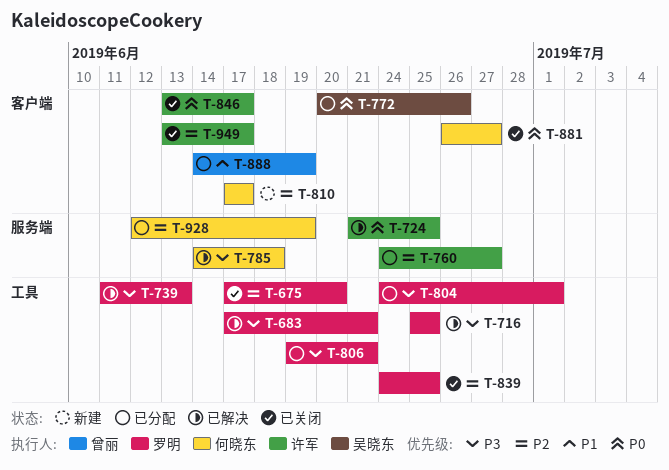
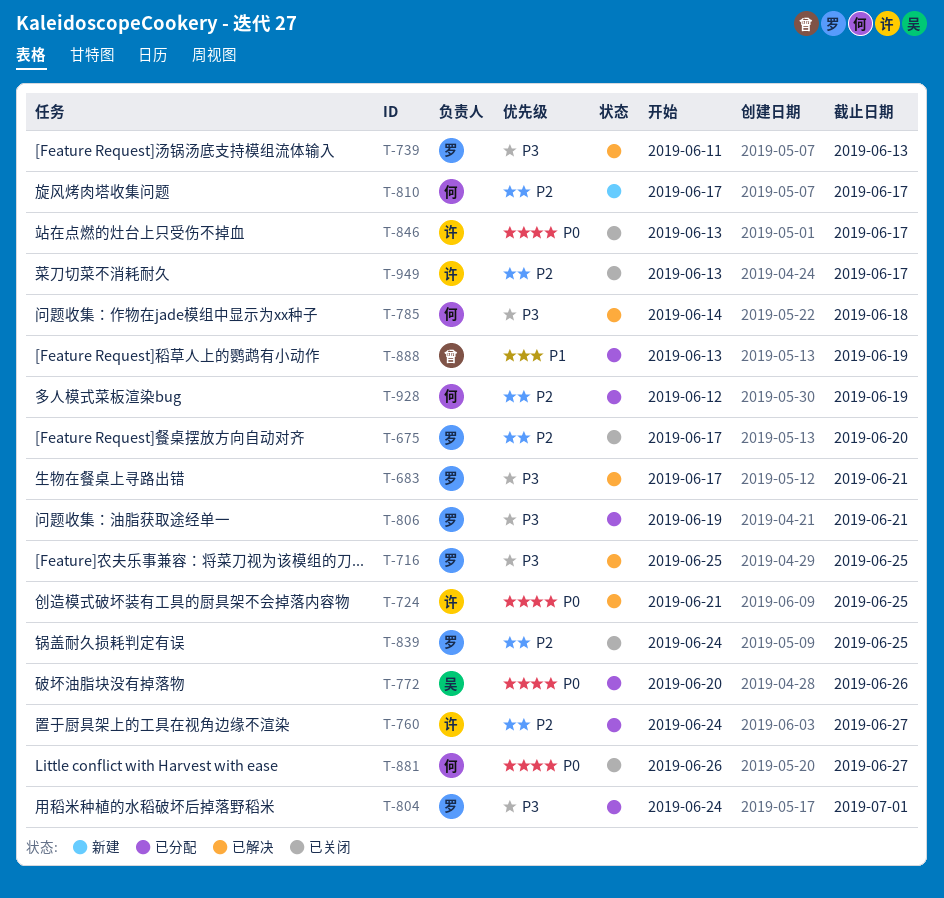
T-888, start: Jun 14 -> Jun 13

